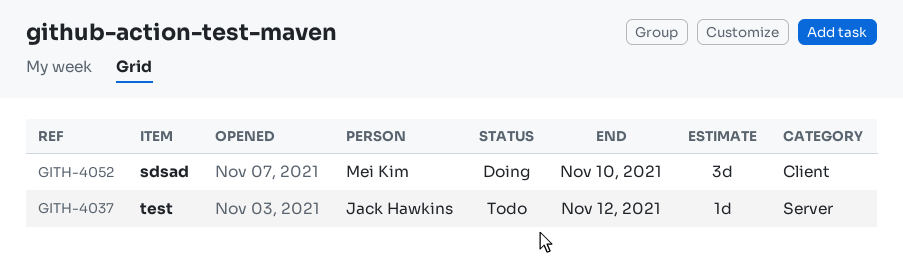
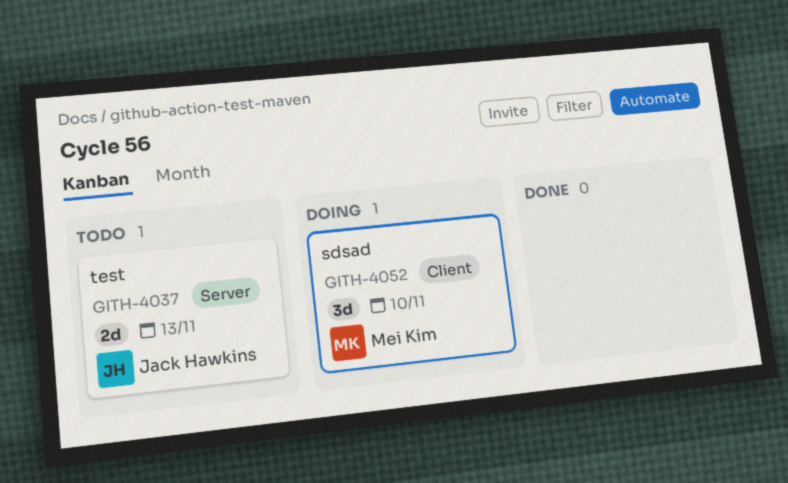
GITH-4037, estimate: 1d -> 2d
GITH-4037, due: Nov 12 -> Nov 13

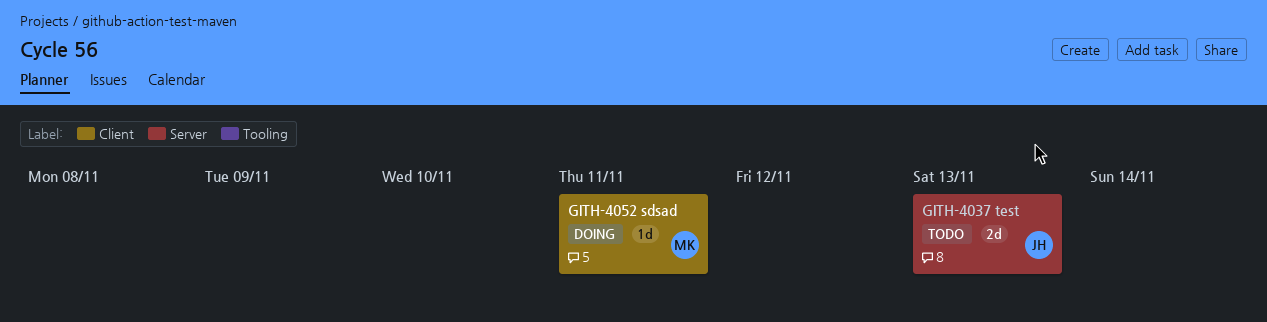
GITH-4052, estimate: 3d -> 1d
GITH-4052, due: Nov 10 -> Nov 11

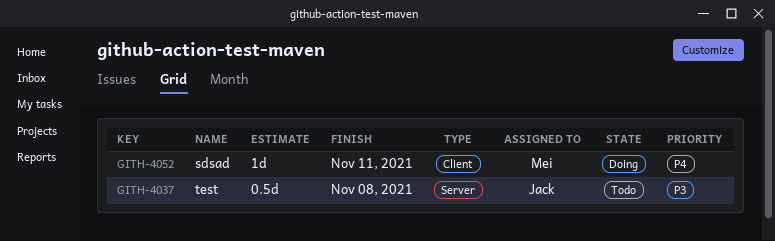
GITH-4037, estimate: 2d -> 0.5d
GITH-4037, due: Nov 13 -> Nov 8

